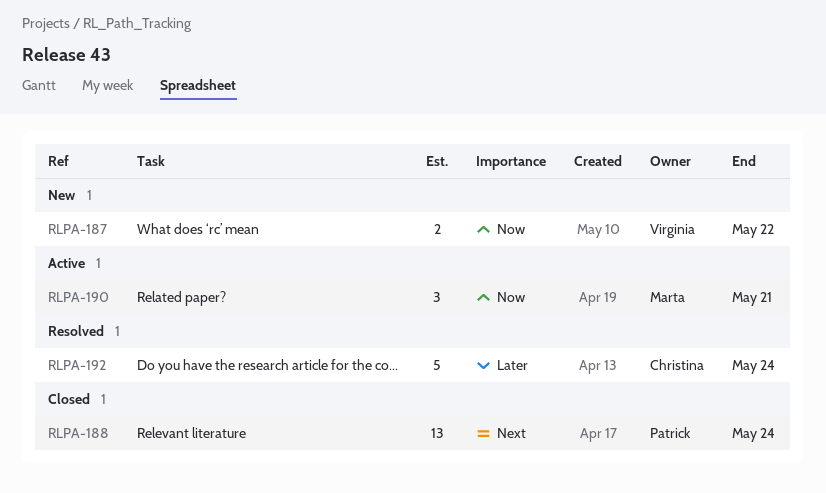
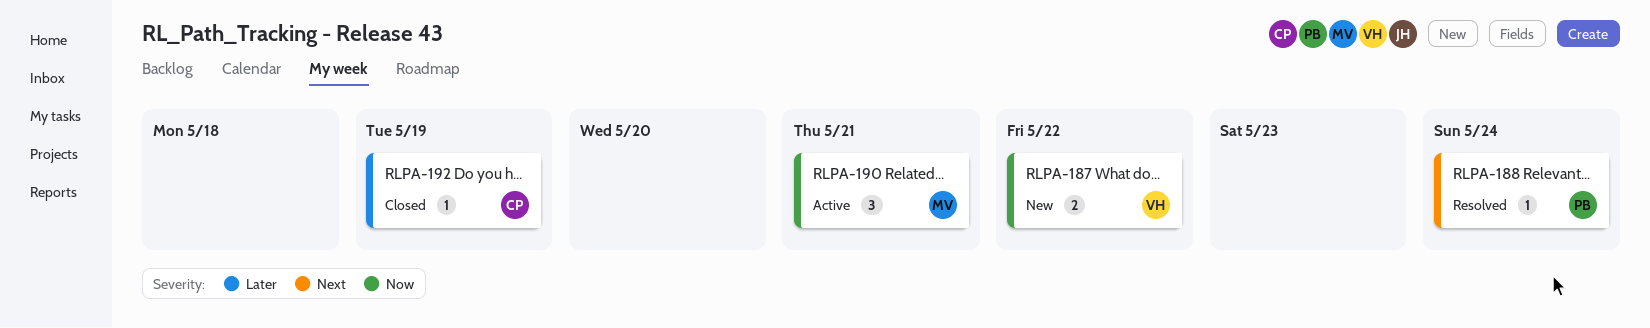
RLPA-188, status: Closed -> Resolved
RLPA-188, estimate: 13 -> 1
RLPA-192, status: Resolved -> Closed
RLPA-192, estimate: 5 -> 1
RLPA-192, due: May 24 -> May 19

